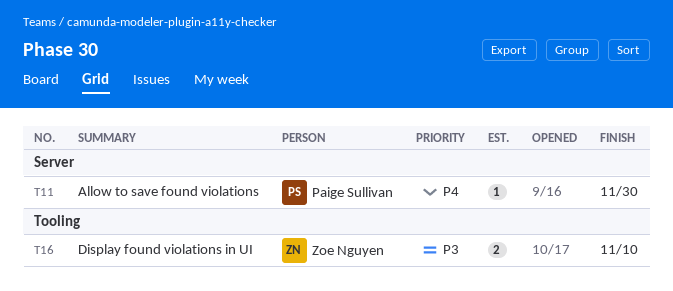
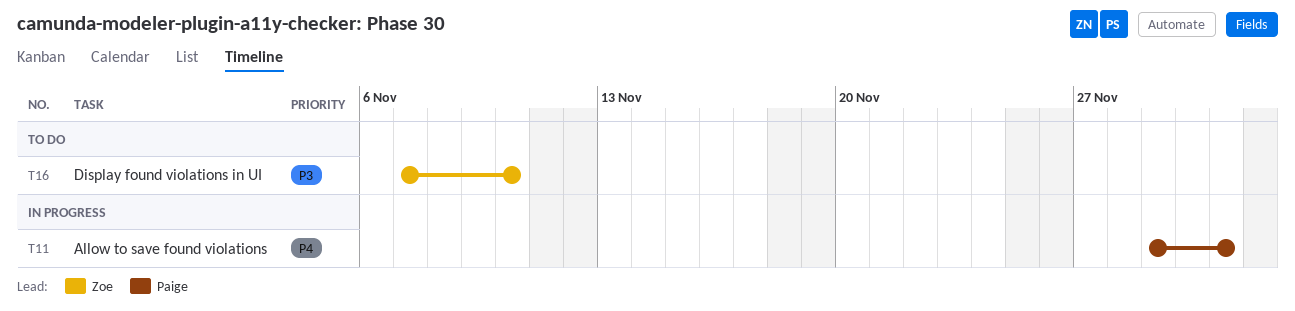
T11, due: Nov 30 -> Dec 1

